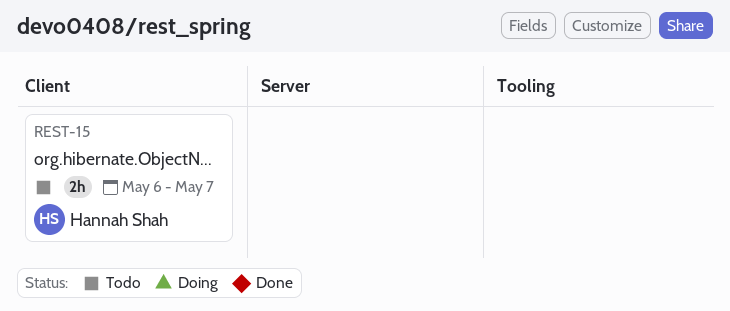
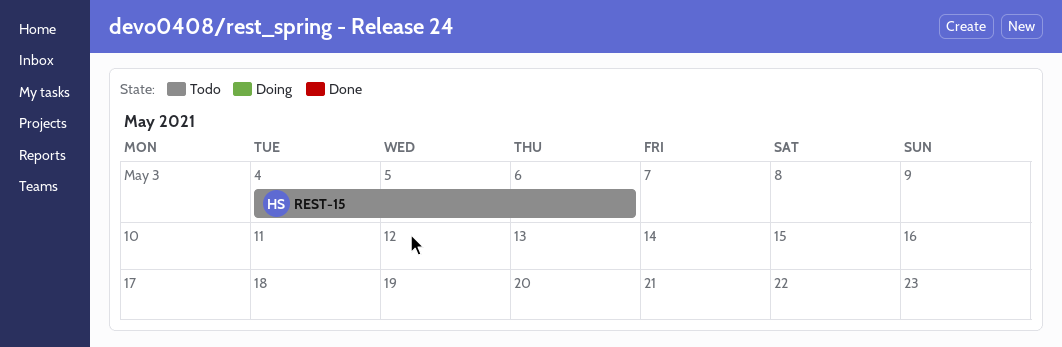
REST-15, start: May 6 -> May 4
REST-15, due: May 7 -> May 6

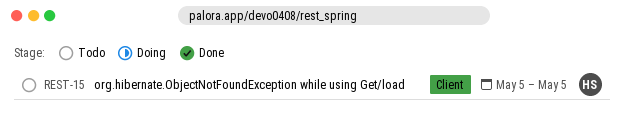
REST-15, start: May 4 -> May 5
REST-15, due: May 6 -> May 5

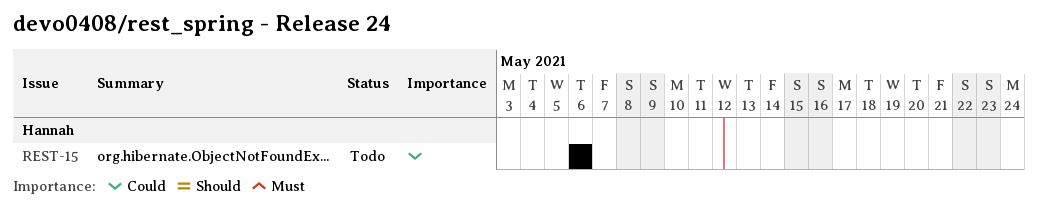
REST-15, start: May 5 -> May 6
REST-15, due: May 5 -> May 6

